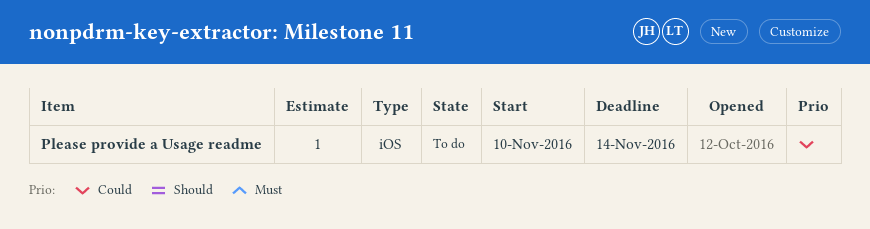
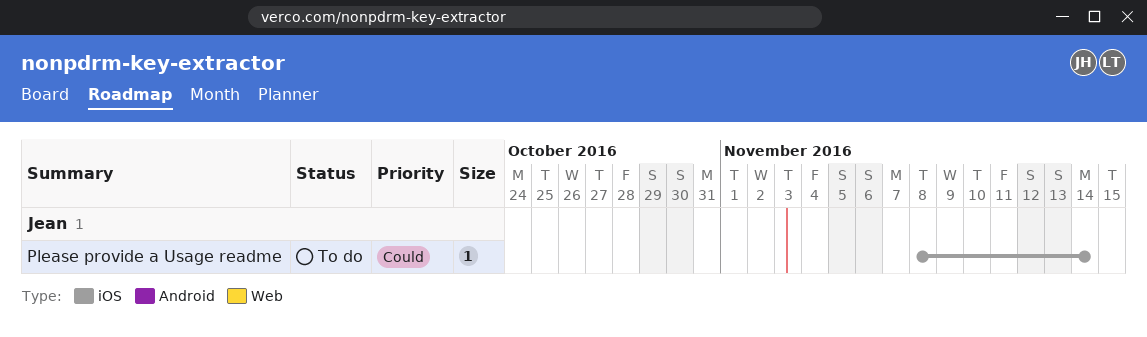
Please provide a Usage readme, start: Nov 10 -> Nov 8

